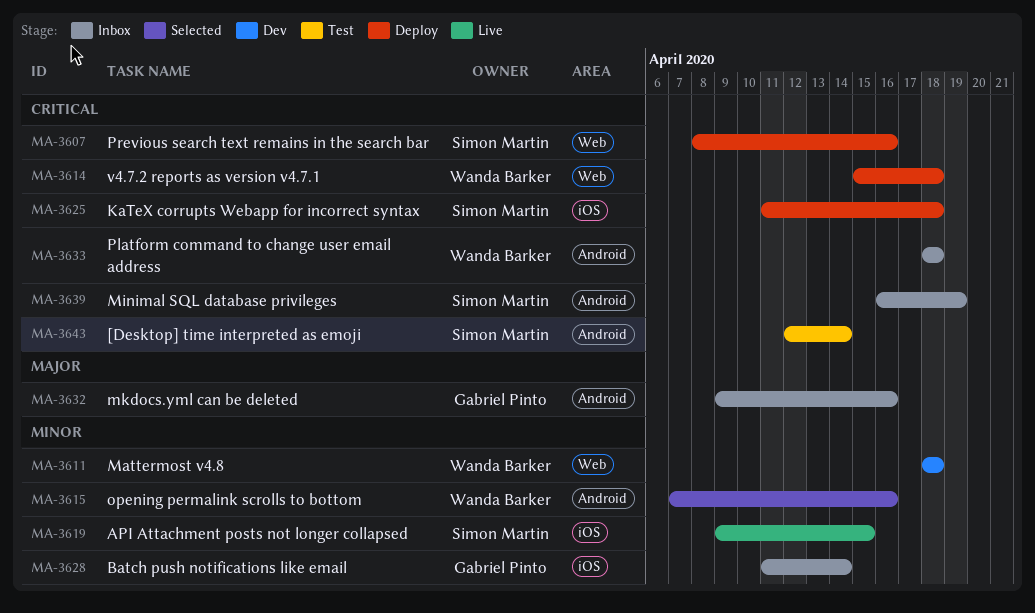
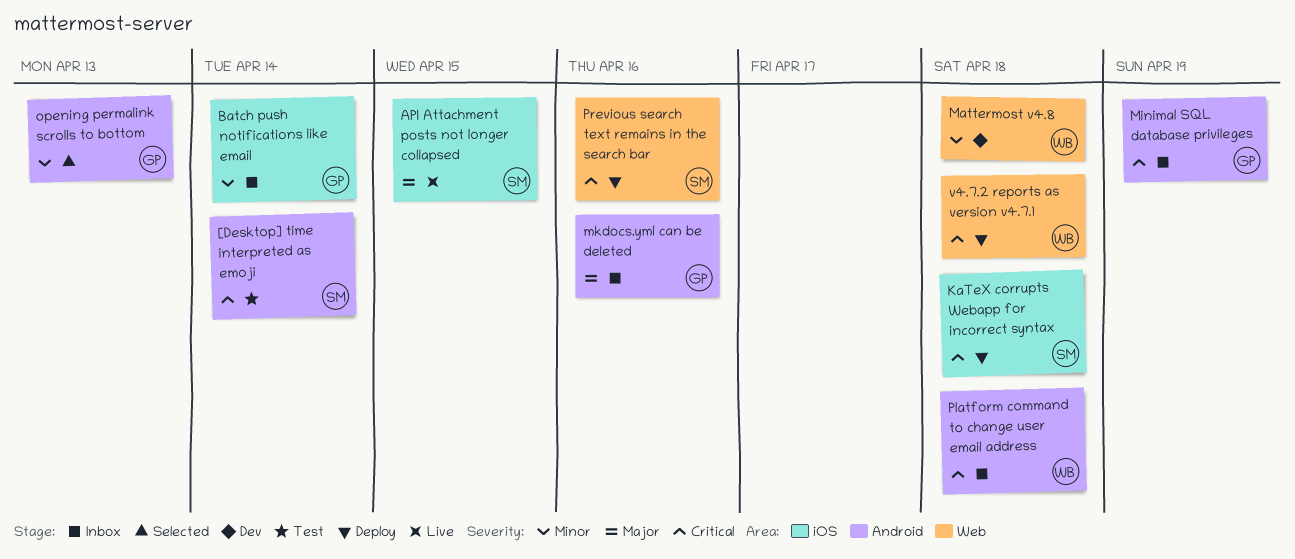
API Attachment posts not longer collapsed, priority: Minor -> Major
Minimal SQL database privileges, owner: Simon Martin -> Gabriel Pinto
opening permalink scrolls to bottom, owner: Wanda Barker -> Gabriel Pinto
opening permalink scrolls to bottom, due: Apr 16 -> Apr 13

